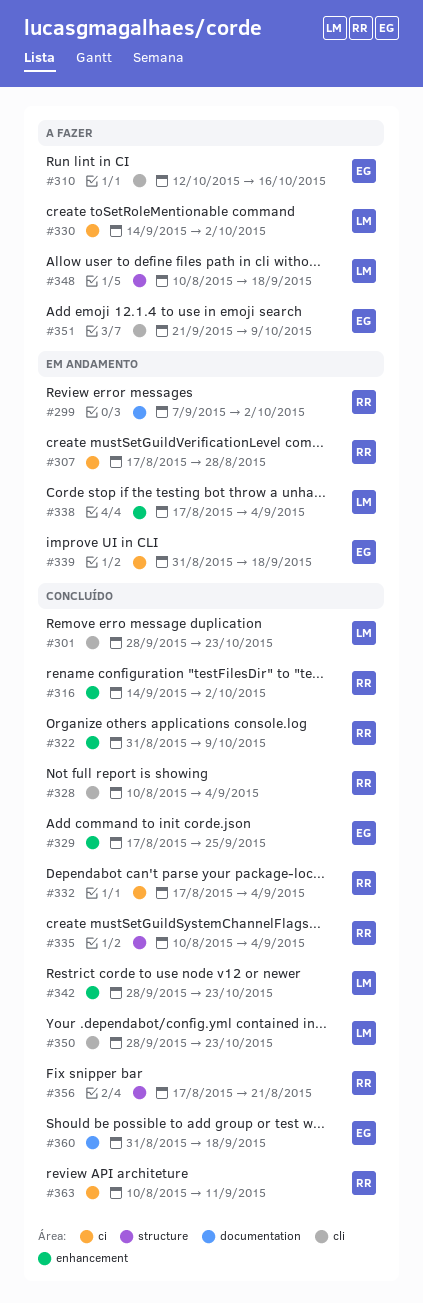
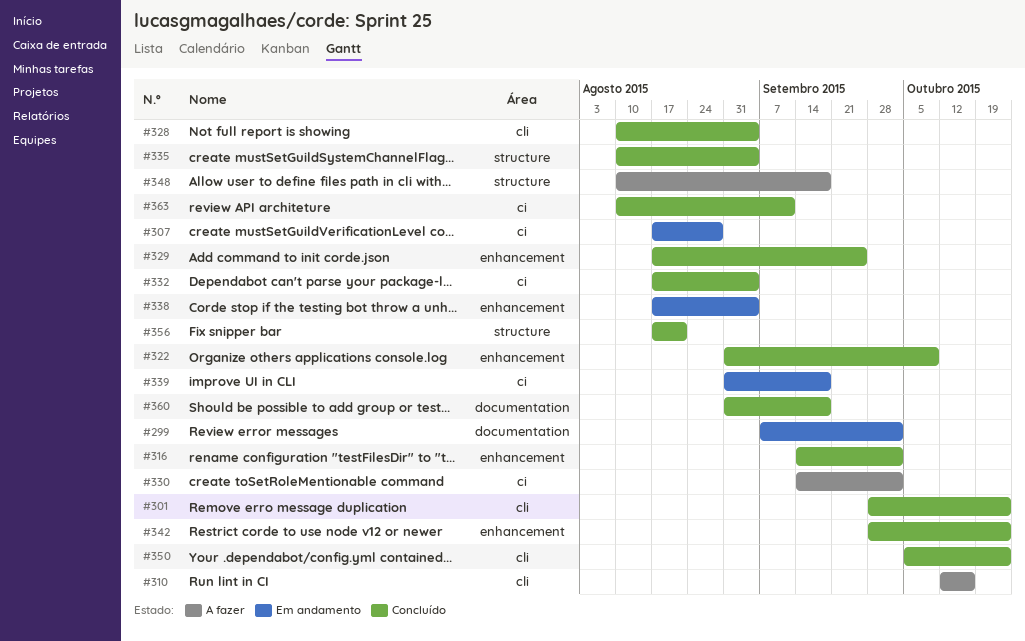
#350, start: Sep 28 -> Oct 5
#351: present -> none

